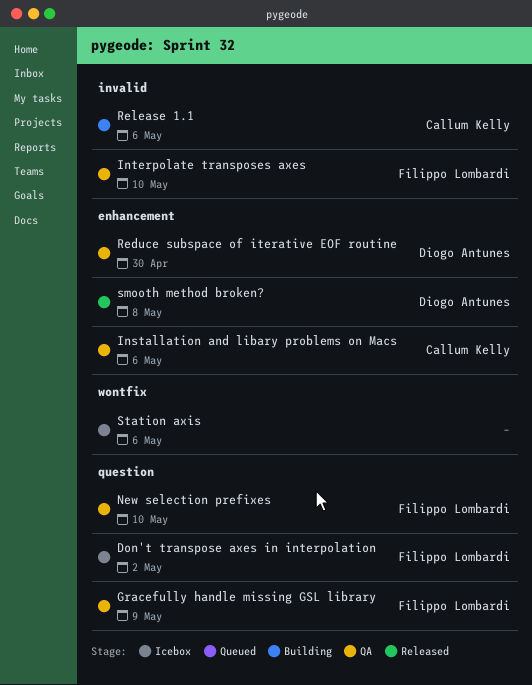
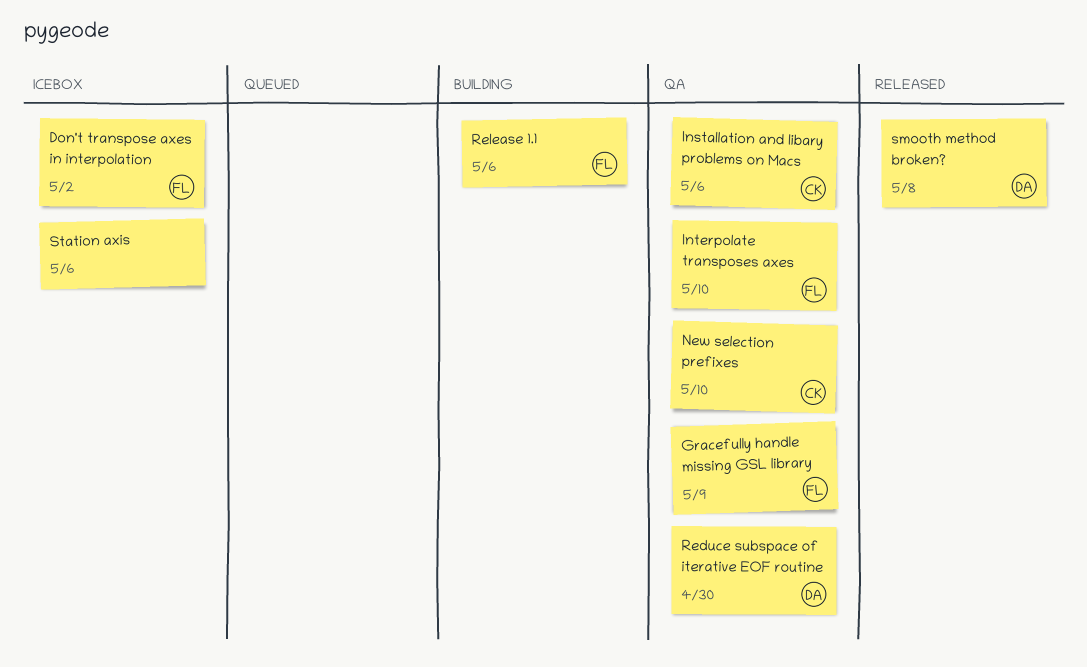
New selection prefixes, owner: Filippo Lombardi -> Callum Kelly
Release 1.1, owner: Callum Kelly -> Filippo Lombardi

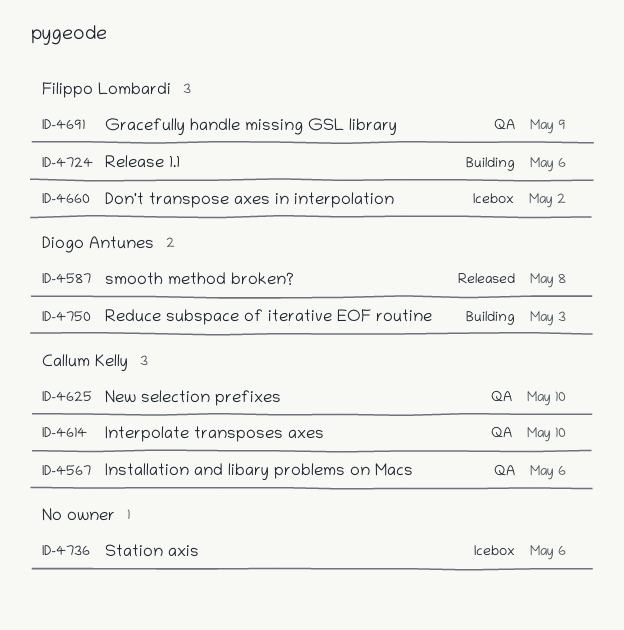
Interpolate transposes axes, owner: Filippo Lombardi -> Callum Kelly
Reduce subspace of iterative EOF routine, status: QA -> Building
Reduce subspace of iterative EOF routine, due: Apr 30 -> May 3

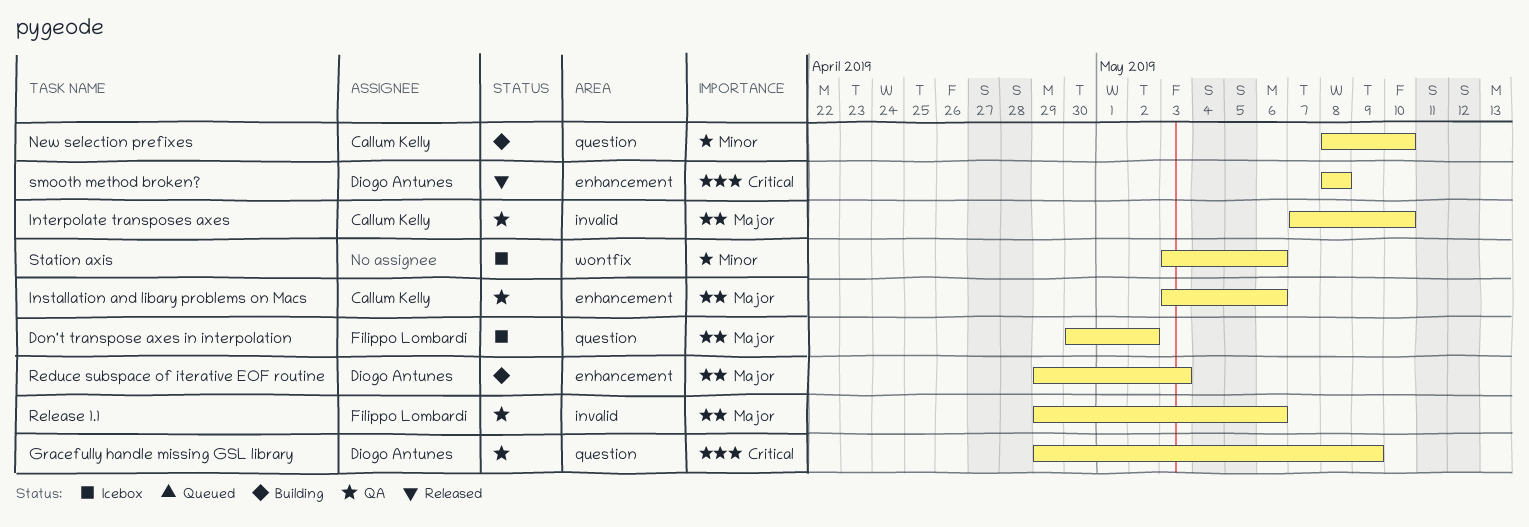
Gracefully handle missing GSL library, owner: Filippo Lombardi -> Diogo Antunes
New selection prefixes, status: QA -> Building
Release 1.1, status: Building -> QA

